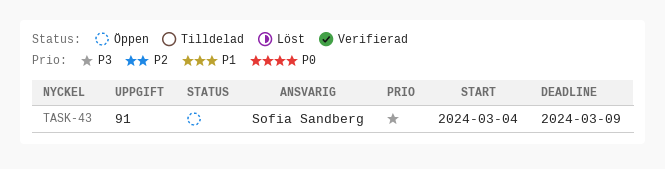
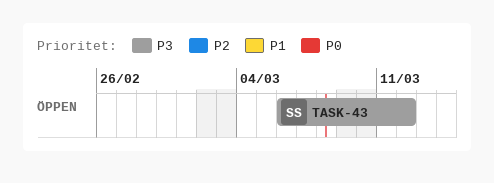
TASK-43, start: Mar 4 -> Mar 6
TASK-43, due: Mar 9 -> Mar 12

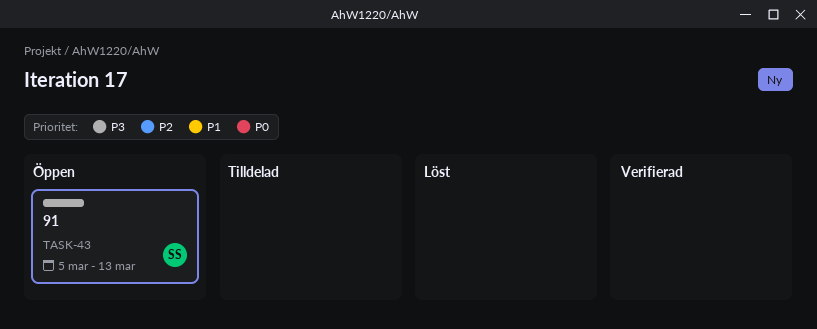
TASK-43, start: Mar 6 -> Mar 5
TASK-43, due: Mar 12 -> Mar 13

